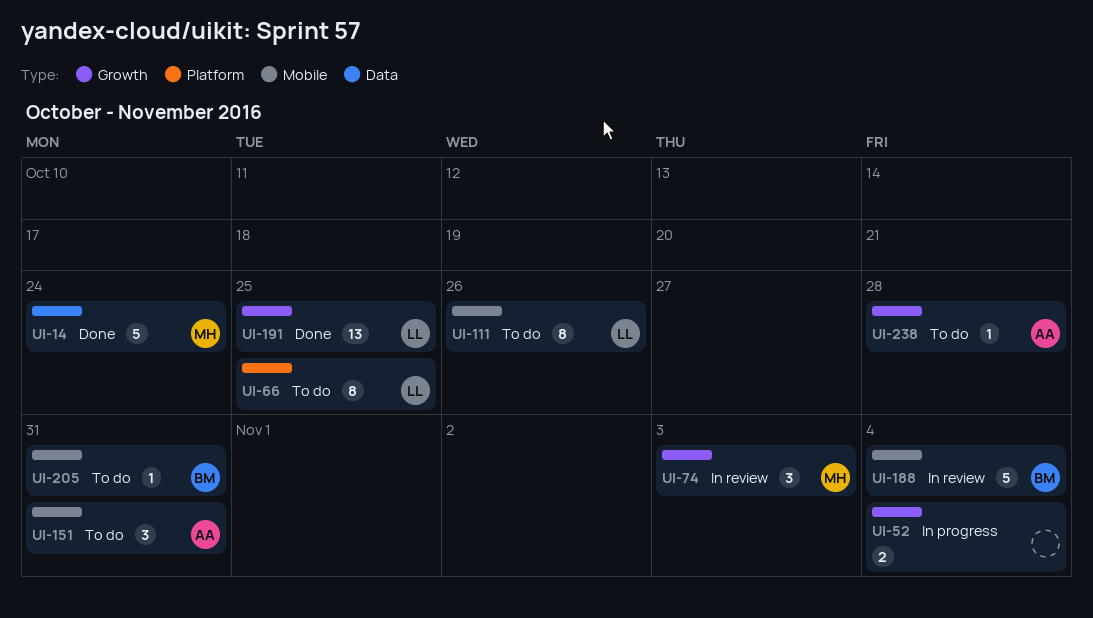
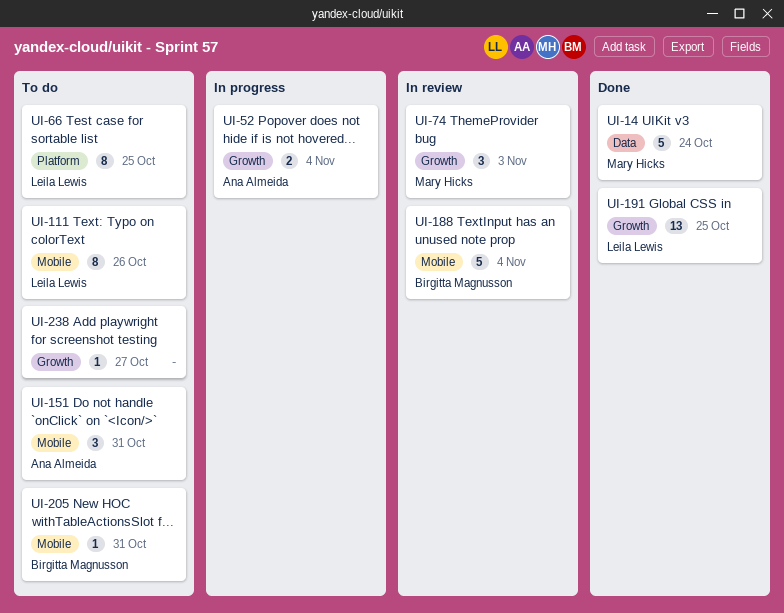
UI-52, owner: none -> Ana Almeida
UI-238, owner: Ana Almeida -> none
UI-238, due: Oct 28 -> Oct 27

